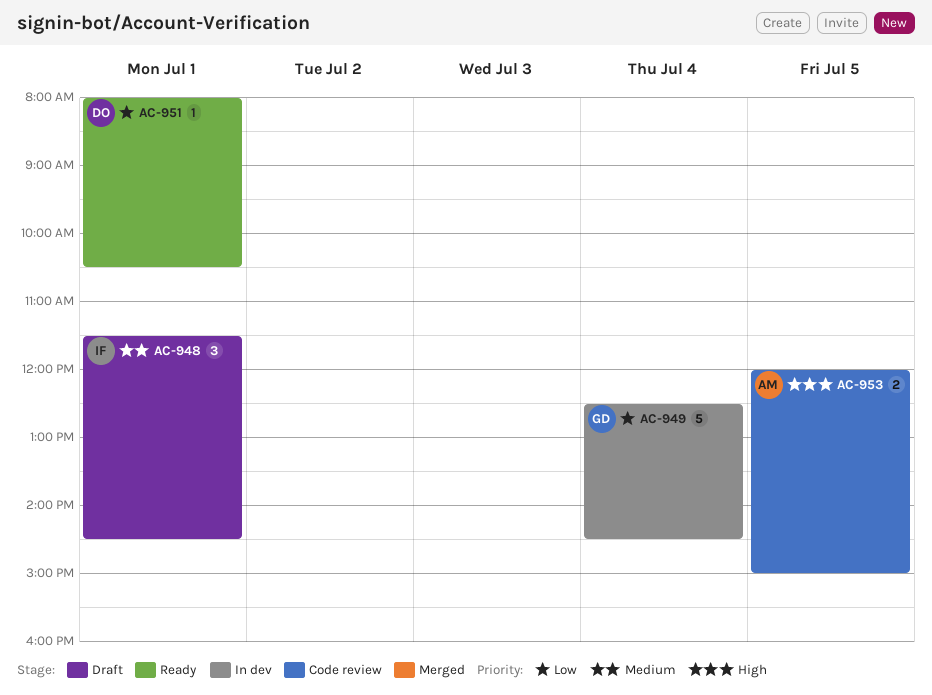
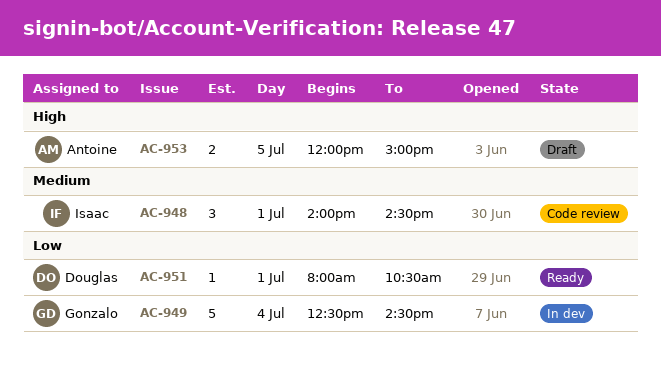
AC-948, status: Draft -> Code review
AC-948, begins: 11:30 -> 14:00
AC-953, status: Code review -> Draft

